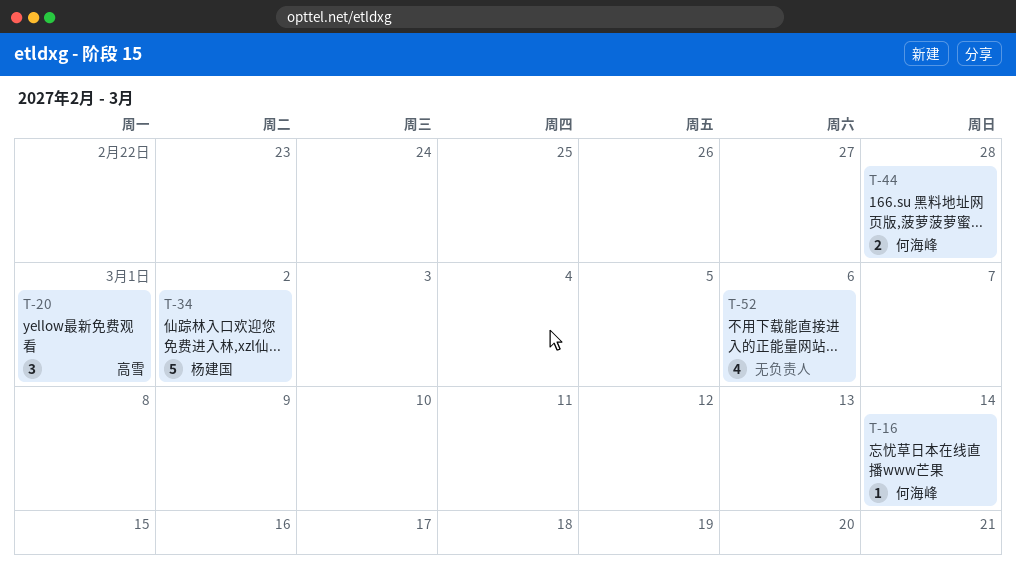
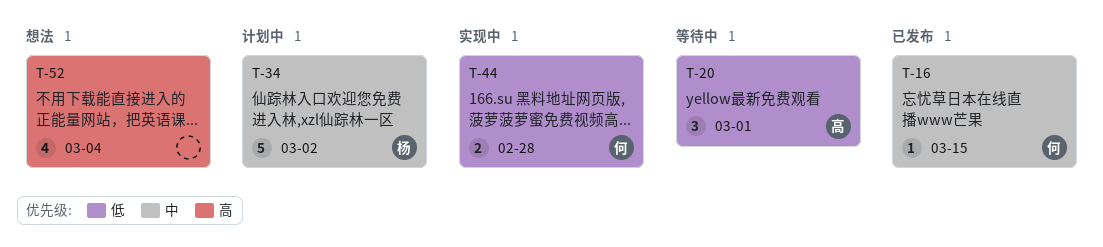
T-16, due: Mar 14 -> Mar 15
T-52, due: Mar 6 -> Mar 4

